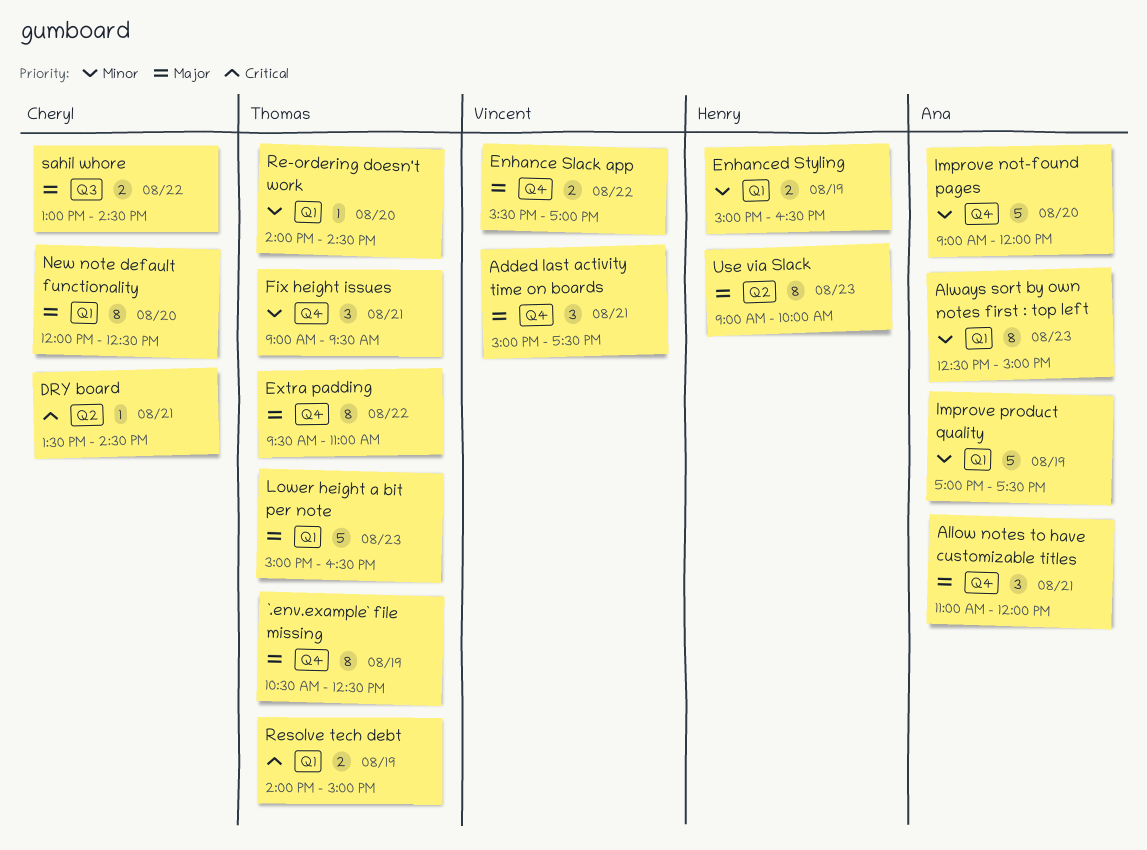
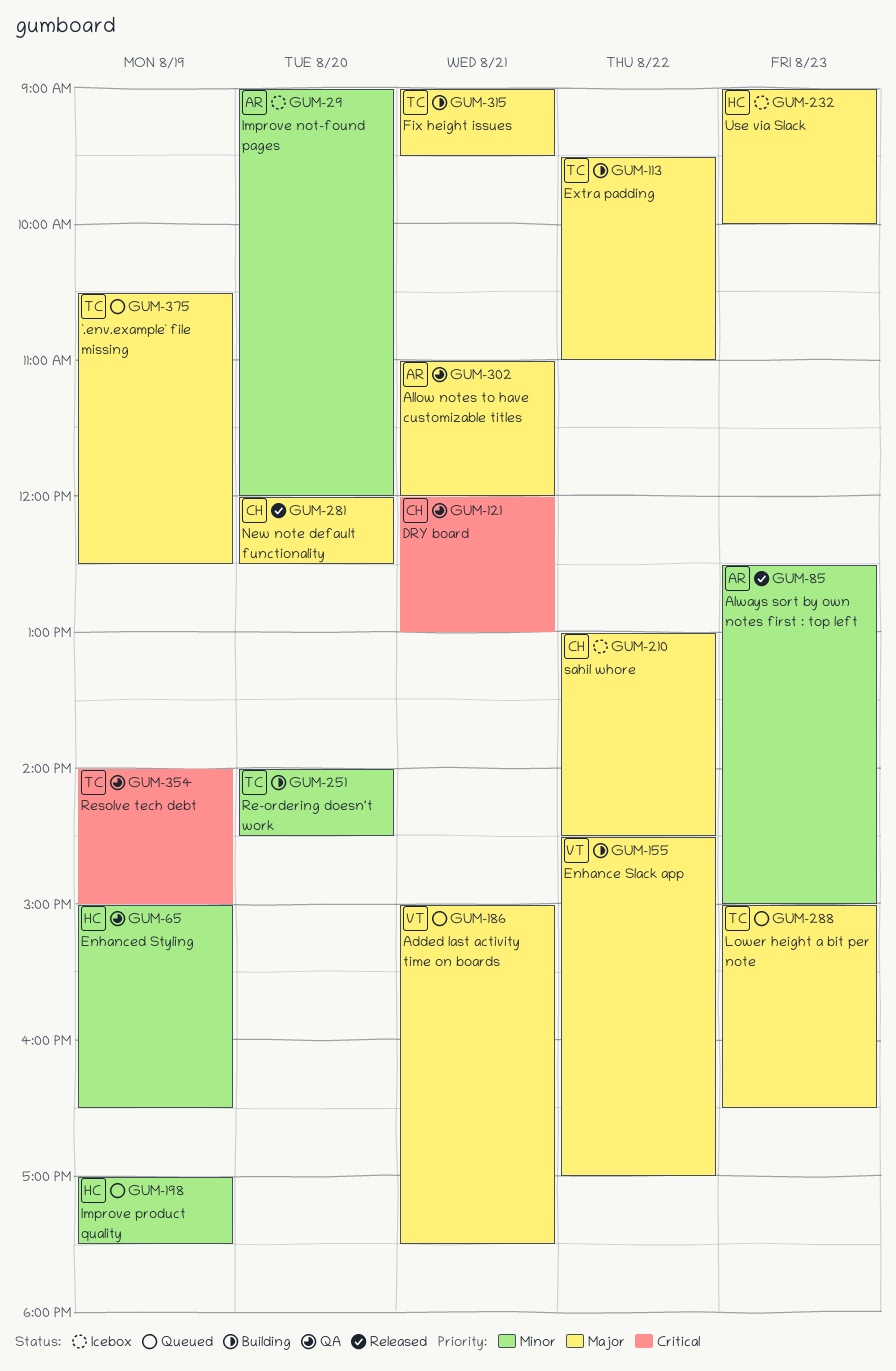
DRY board, begins: 13:30 -> 12:00
DRY board, ends: 14:30 -> 13:00
Enhance Slack app, begins: 15:30 -> 14:30
Fix height issues, priority: Minor -> Major
Improve product quality, owner: Ana -> Henry

